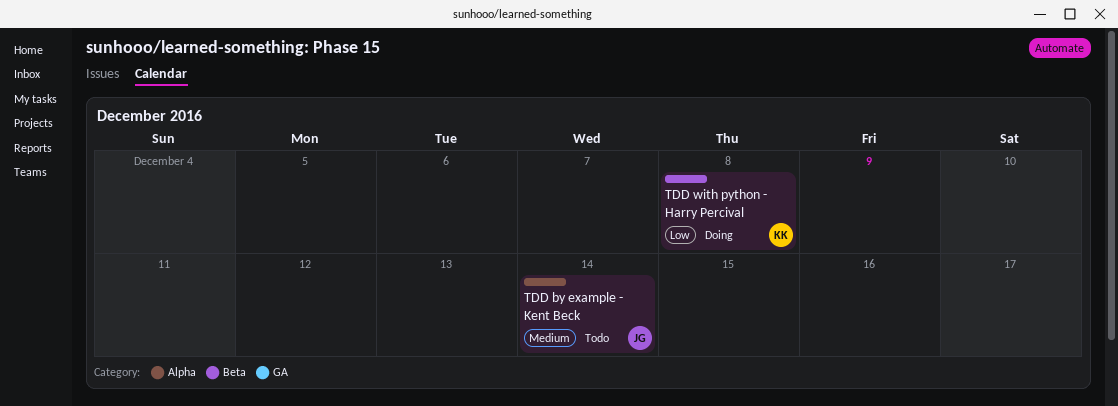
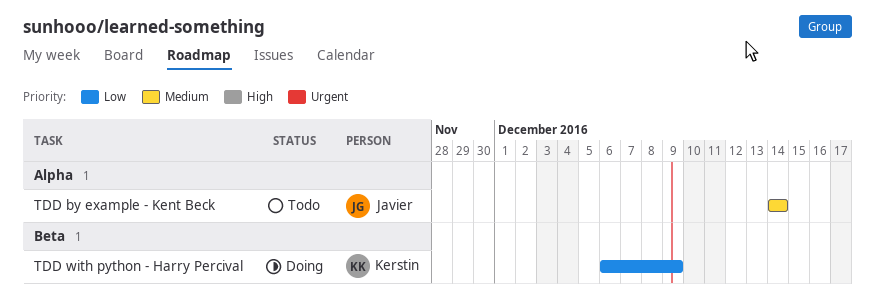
TDD with python - Harry Percival, due: Dec 8 -> Dec 9

